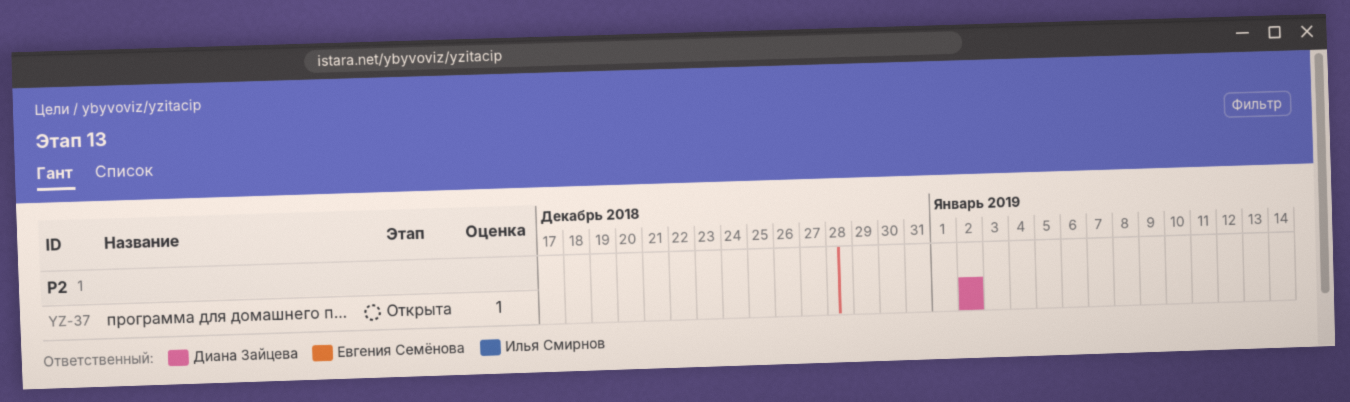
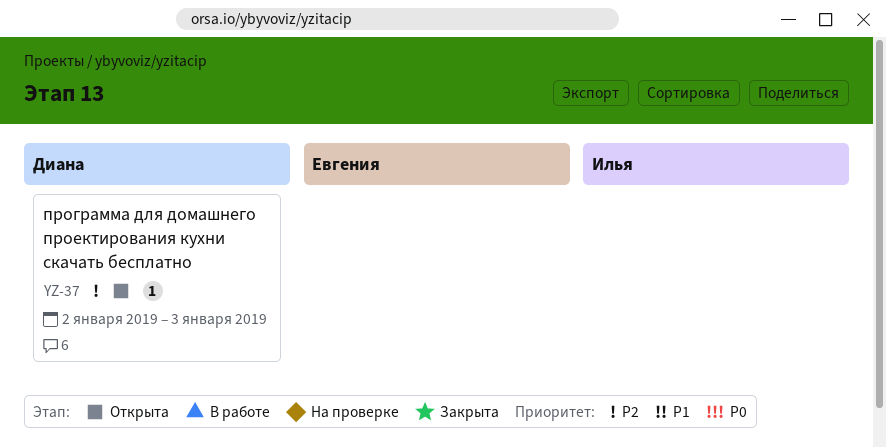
YZ-37, due: Jan 2 -> Jan 3

